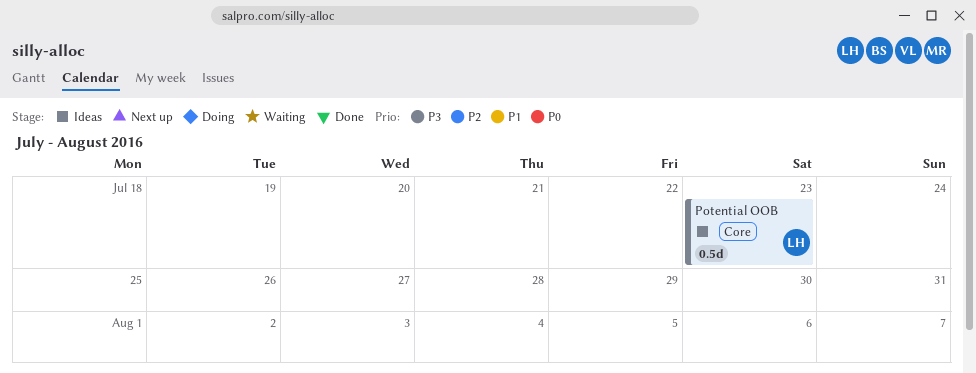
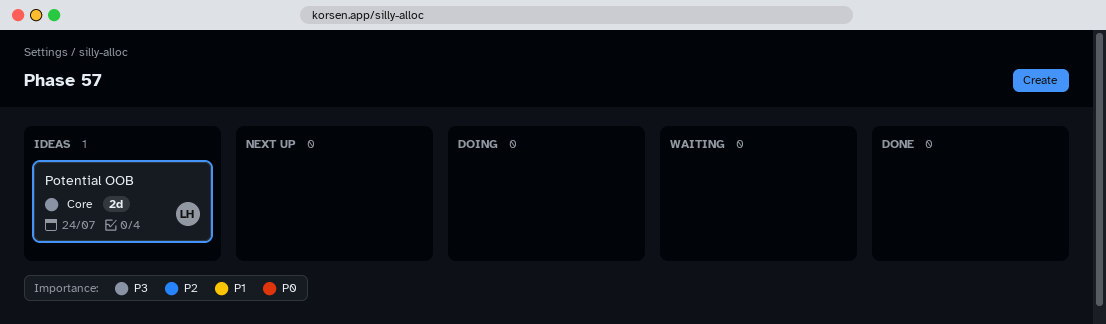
Potential OOB, estimate: 0.5d -> 2d
Potential OOB, due: Jul 23 -> Jul 24

